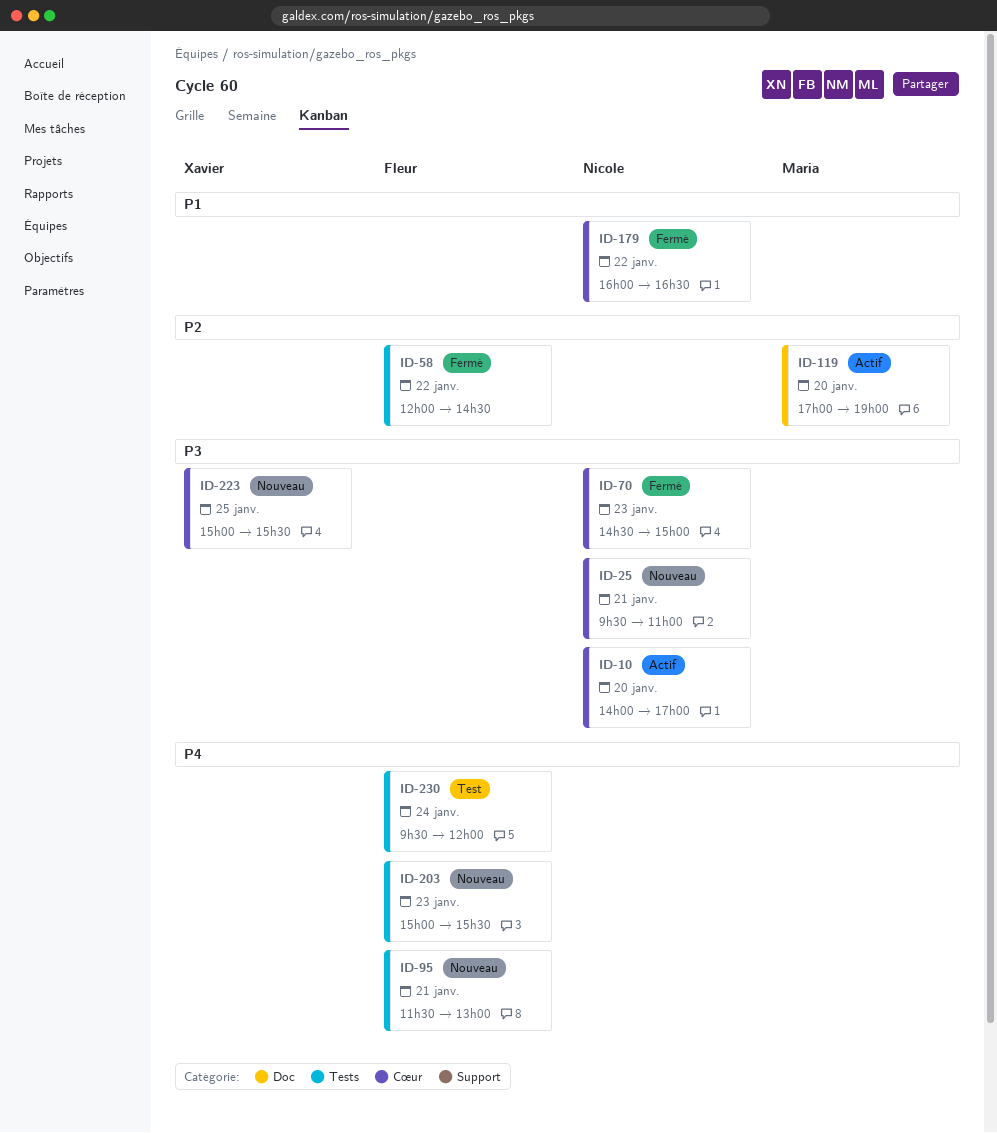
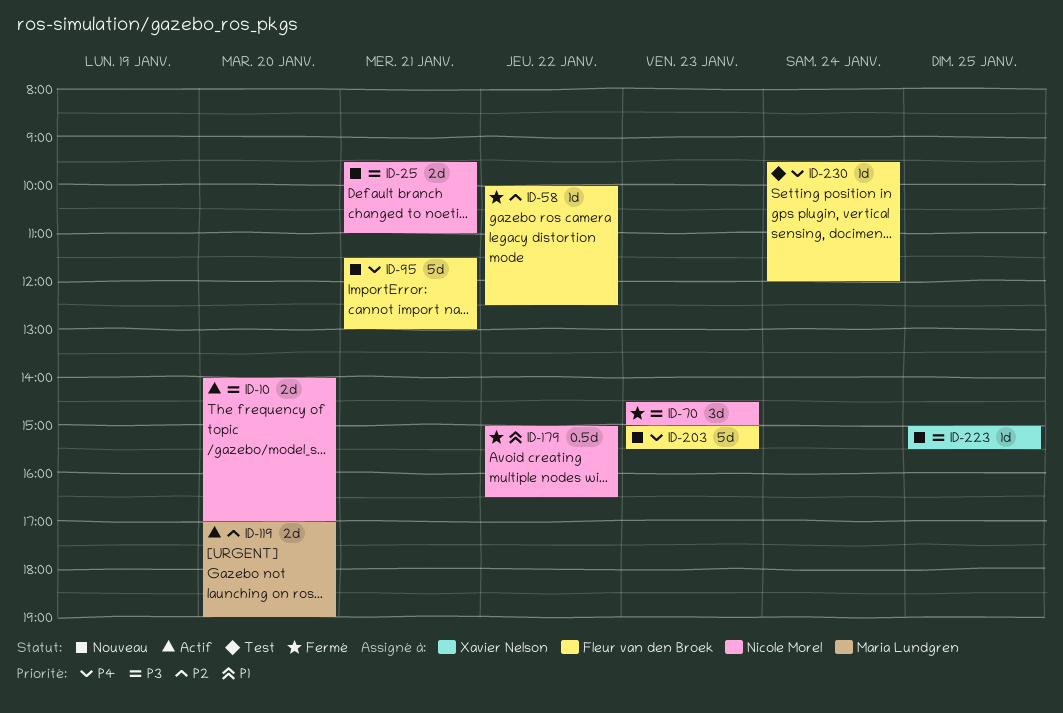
ID-58, begins: 12:00 -> 10:00
ID-58, ends: 14:30 -> 12:30
ID-179, begins: 16:00 -> 15:00

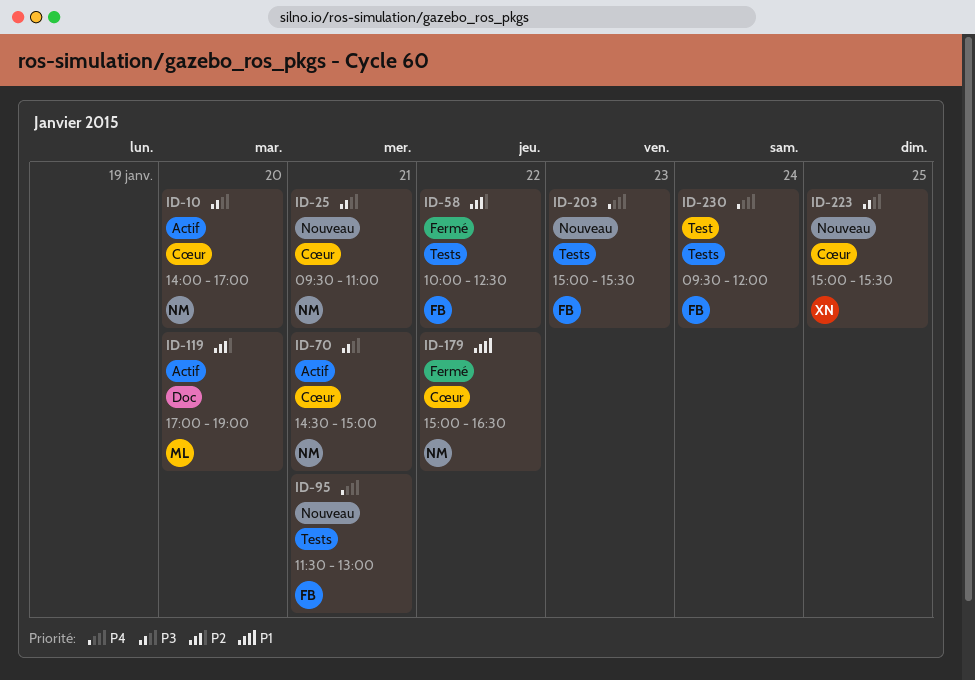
ID-70, status: Fermé -> Actif
ID-70, day: Jan 23 -> Jan 21

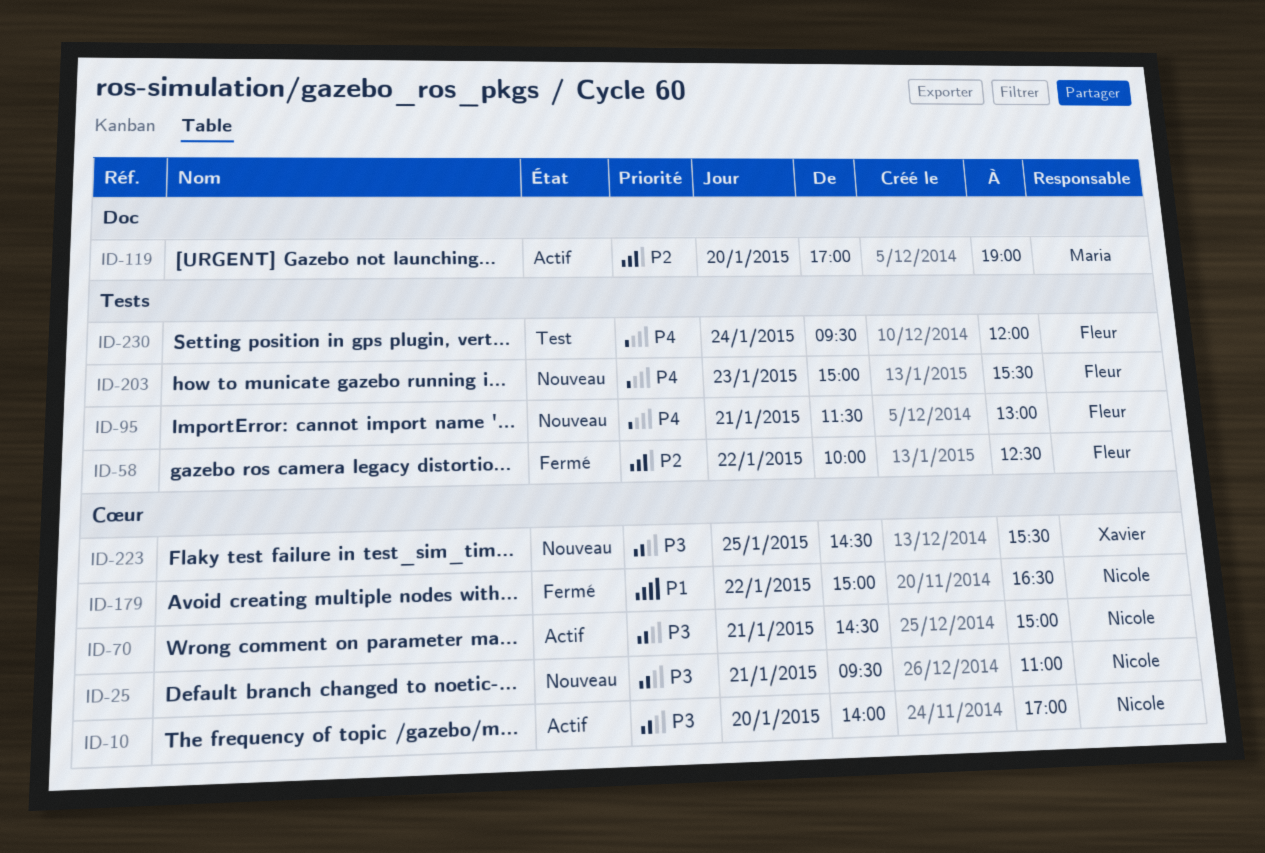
ID-223, begins: 15:00 -> 14:30

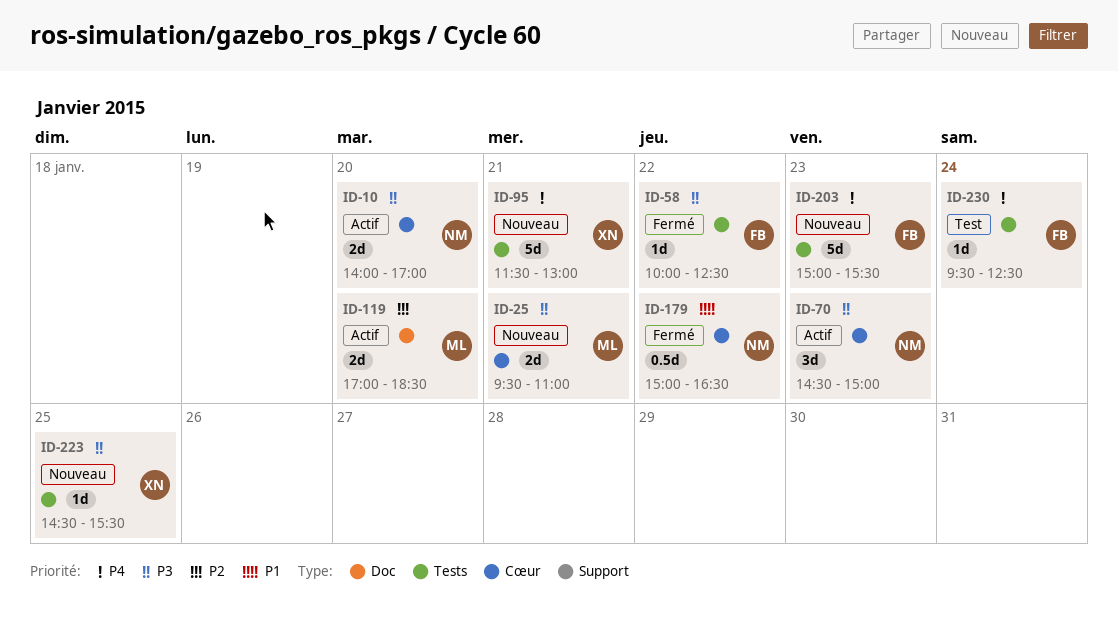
ID-25, owner: Nicole -> Maria
ID-58, priority: P2 -> P3
ID-70, day: Jan 21 -> Jan 23
ID-95, owner: Fleur -> Xavier
ID-119, ends: 19:00 -> 18:30
ID-223, label: Cœur -> Tests
ID-230, ends: 12:00 -> 12:30

